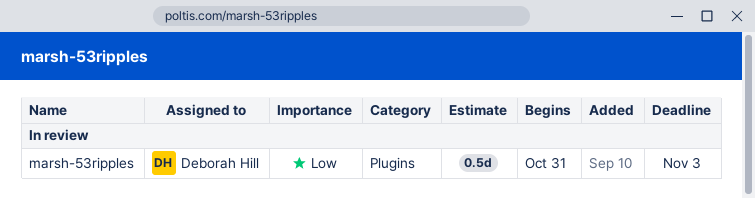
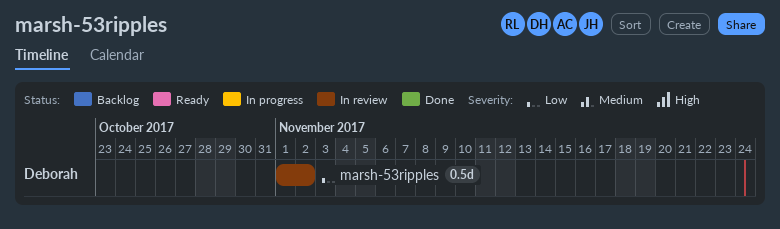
marsh-53ripples, start: Oct 31 -> Nov 1
marsh-53ripples, due: Nov 3 -> Nov 2

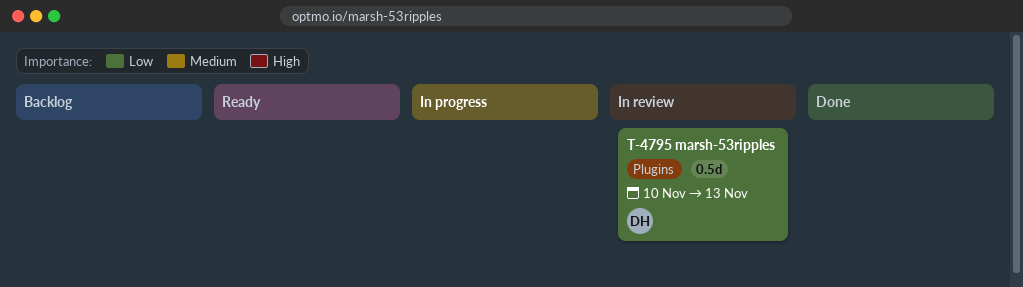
marsh-53ripples, start: Nov 1 -> Nov 10
marsh-53ripples, due: Nov 2 -> Nov 13

